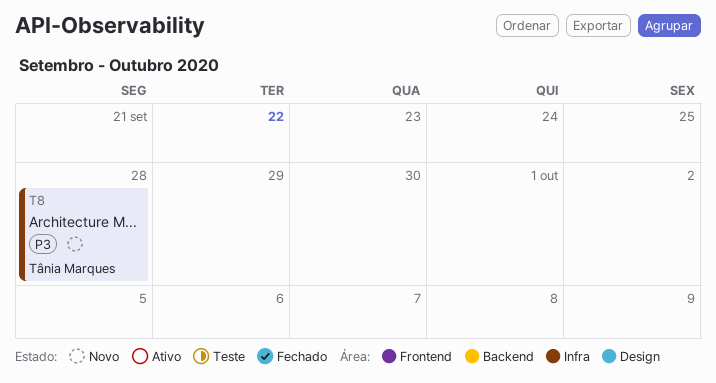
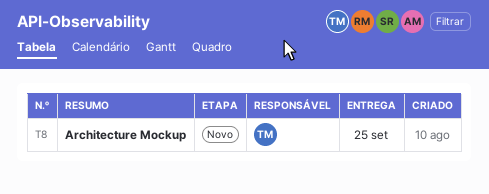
T8, due: Sep 28 -> Sep 25

